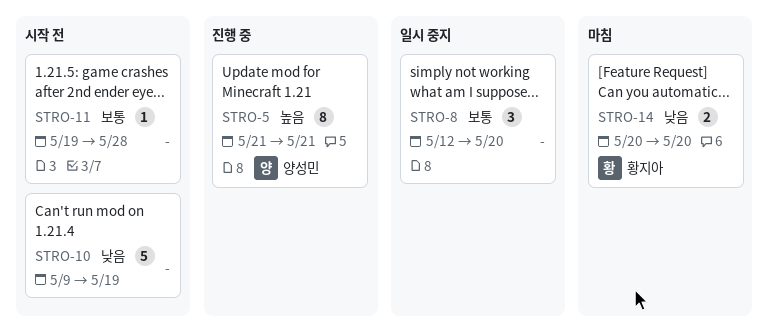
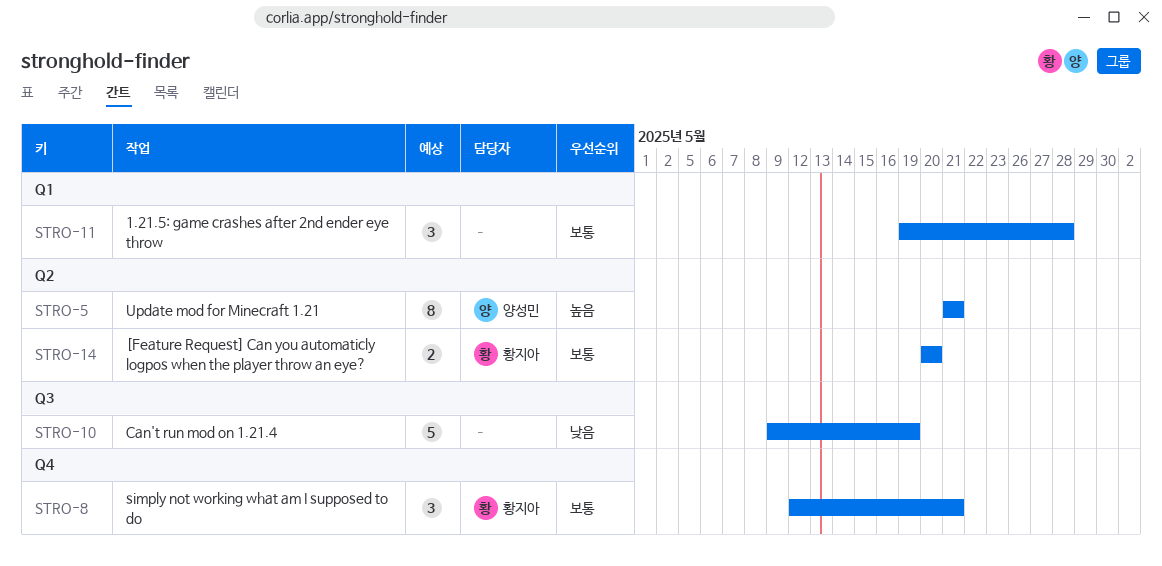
STRO-8, owner: none -> 황지아
STRO-8, due: May 20 -> May 21
STRO-11, estimate: 1 -> 3
STRO-14, priority: 낮음 -> 보통

